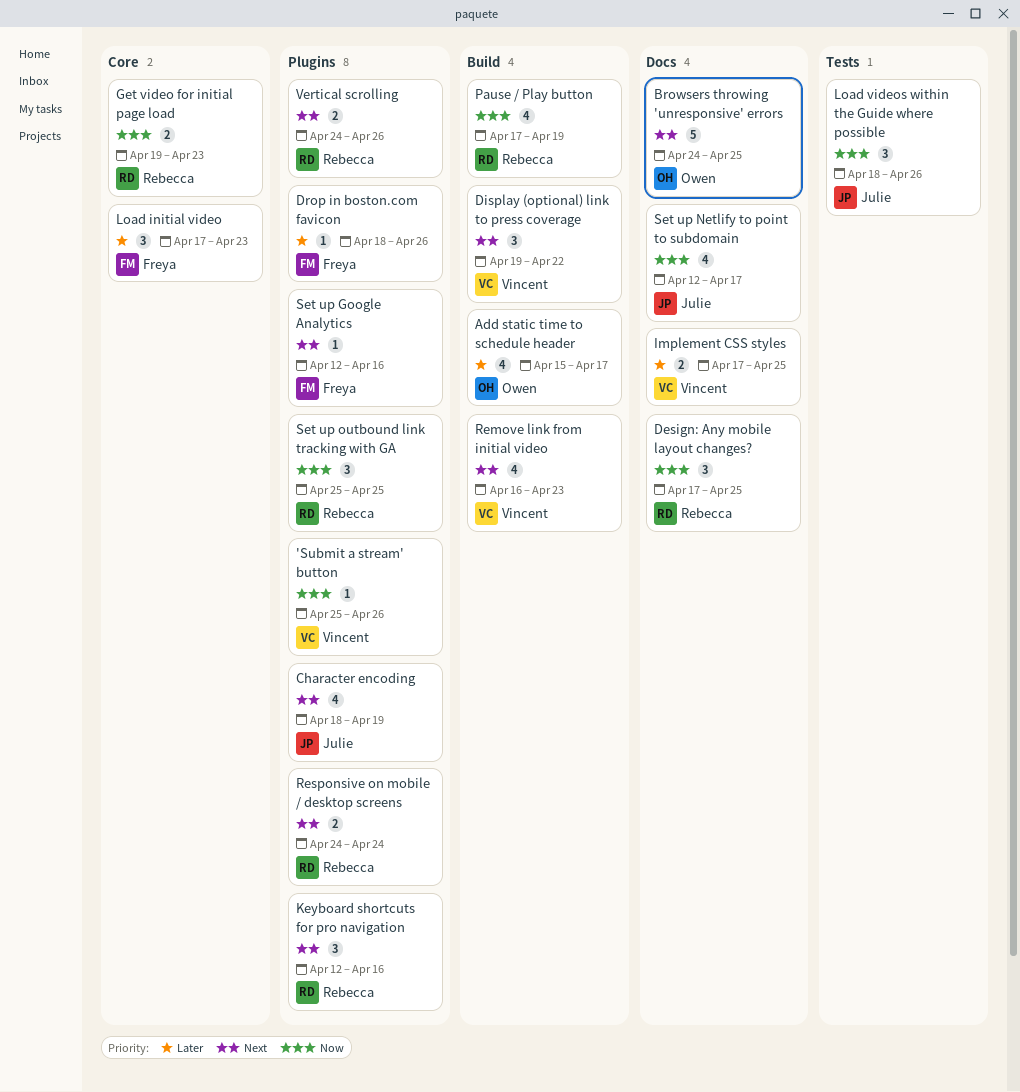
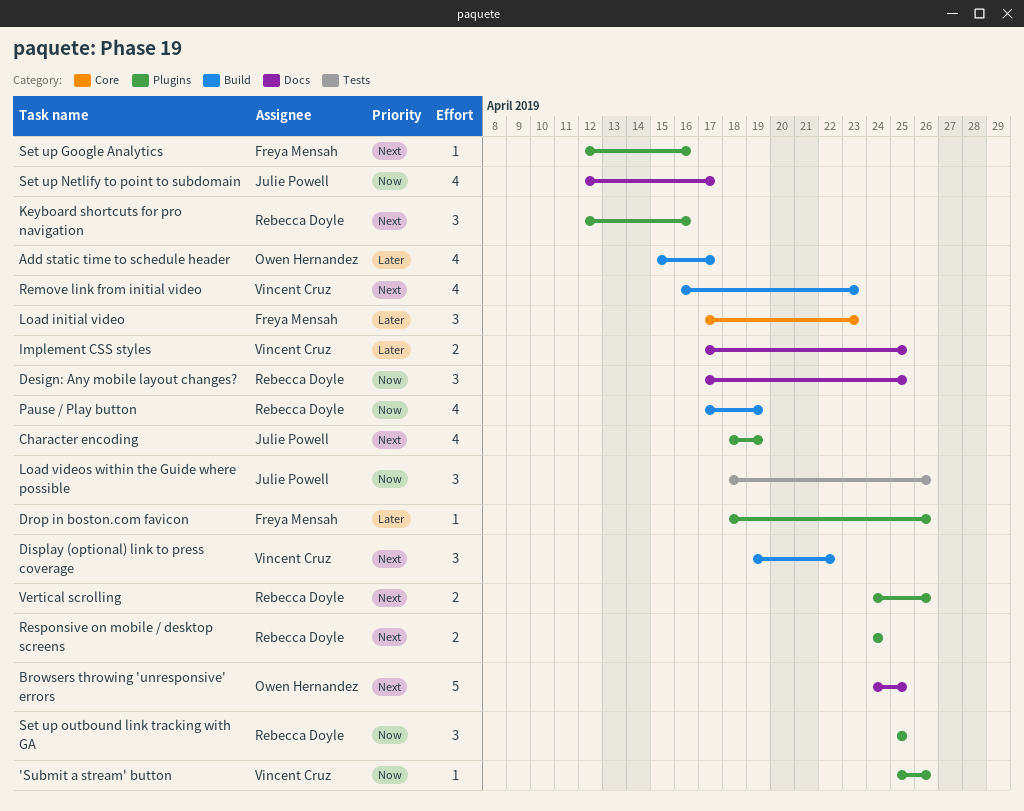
Get video for initial page load: present -> none

